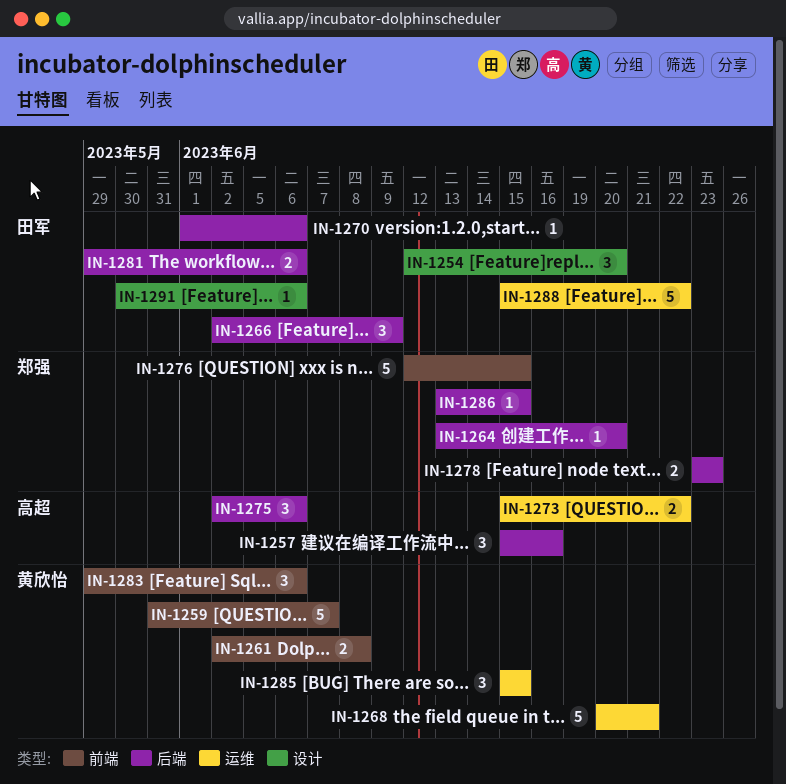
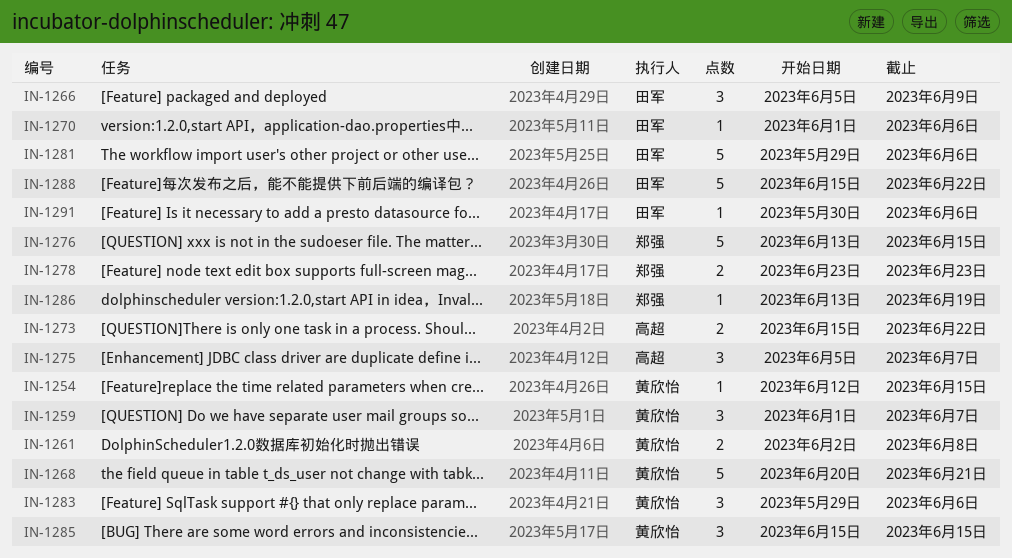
IN-1254, owner: 田军 -> 黄欣怡
IN-1254, estimate: 3 -> 1
IN-1254, due: Jun 20 -> Jun 15
IN-1257: present -> none
IN-1259, estimate: 5 -> 3
IN-1259, start: May 31 -> Jun 1
IN-1264: present -> none
IN-1266, start: Jun 2 -> Jun 5
IN-1275, start: Jun 2 -> Jun 5
IN-1275, due: Jun 6 -> Jun 7
IN-1276, start: Jun 12 -> Jun 13
IN-1281, estimate: 2 -> 5
IN-1286, due: Jun 15 -> Jun 19

